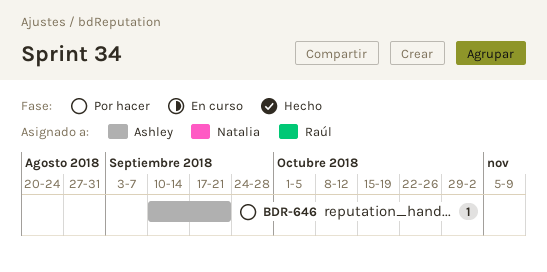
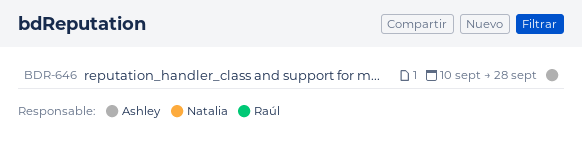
BDR-646, due: Sep 21 -> Sep 28

